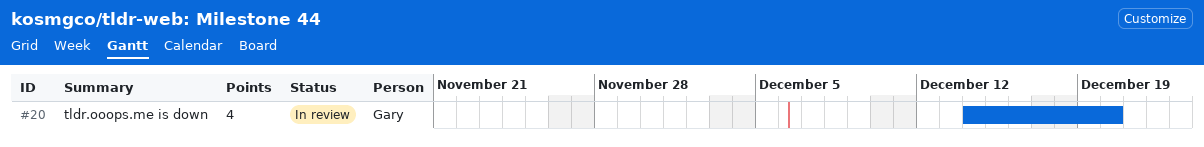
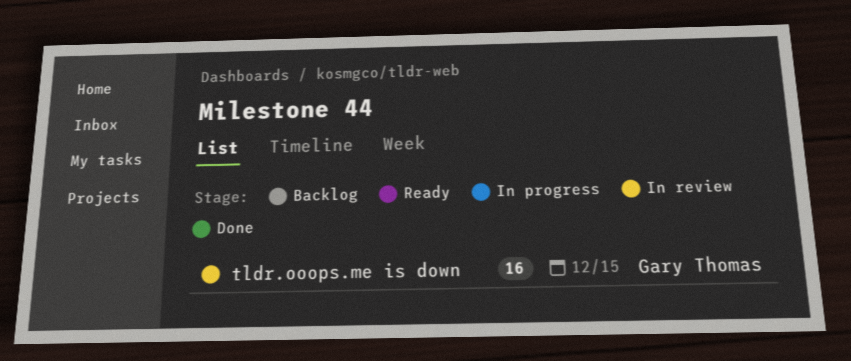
tldr.ooops.me is down, estimate: 4 -> 16
tldr.ooops.me is down, due: Dec 20 -> Dec 15

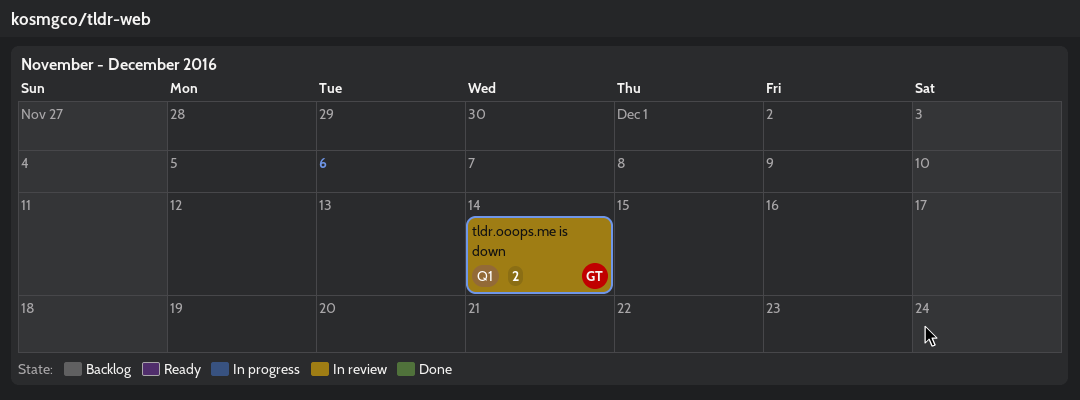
tldr.ooops.me is down, estimate: 16 -> 2
tldr.ooops.me is down, due: Dec 15 -> Dec 14

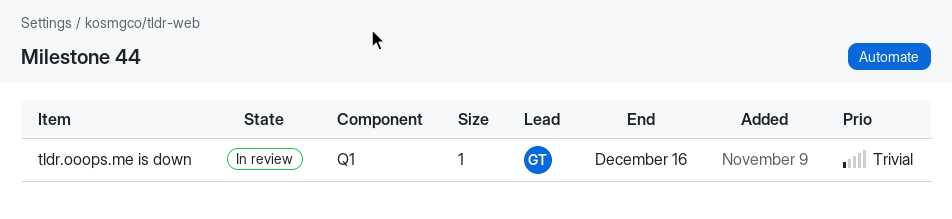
tldr.ooops.me is down, estimate: 2 -> 1
tldr.ooops.me is down, due: Dec 14 -> Dec 16

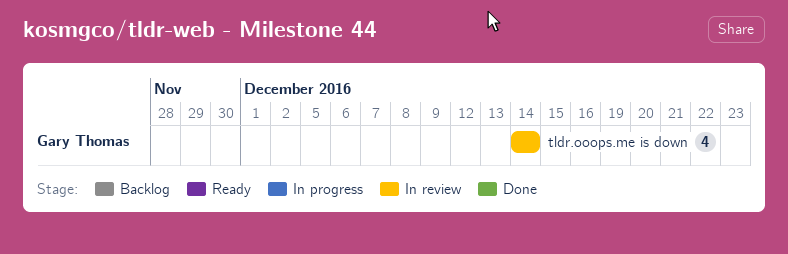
tldr.ooops.me is down, estimate: 1 -> 4
tldr.ooops.me is down, due: Dec 16 -> Dec 14

